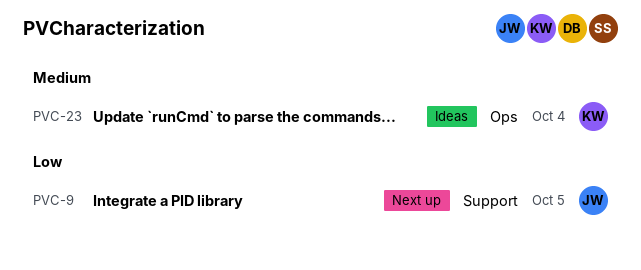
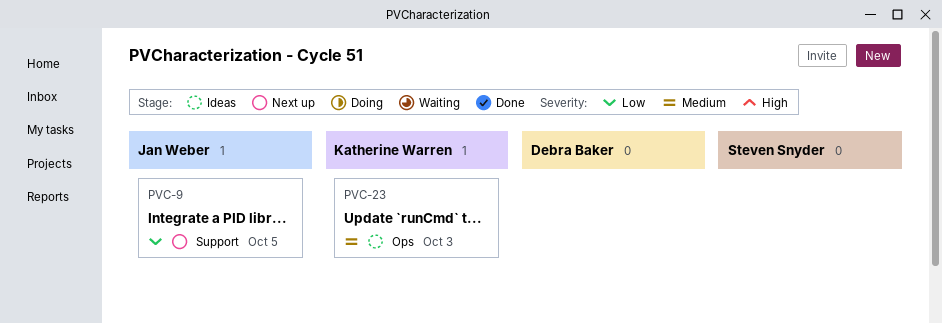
PVC-23, due: Oct 4 -> Oct 3

